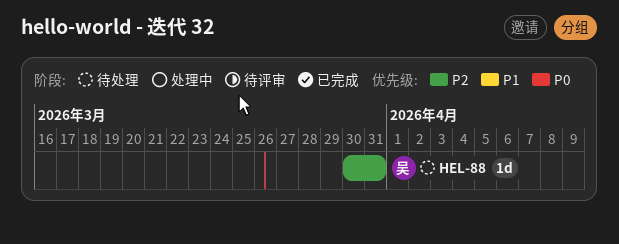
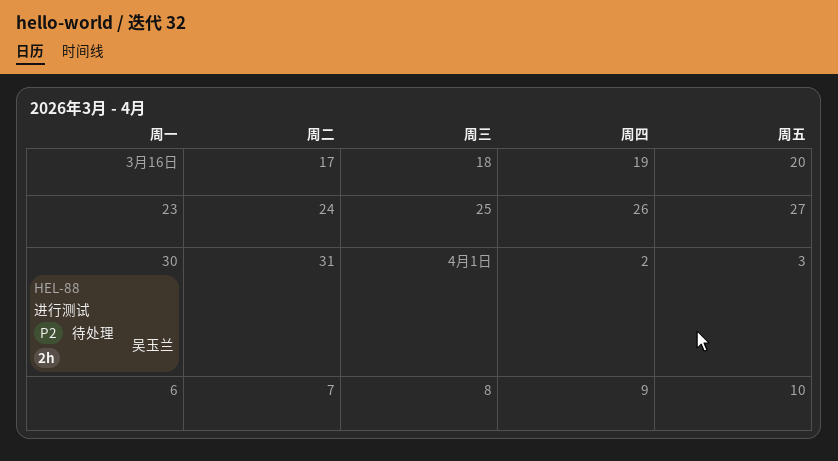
HEL-88, estimate: 1d -> 2h
HEL-88, due: Mar 31 -> Mar 30

